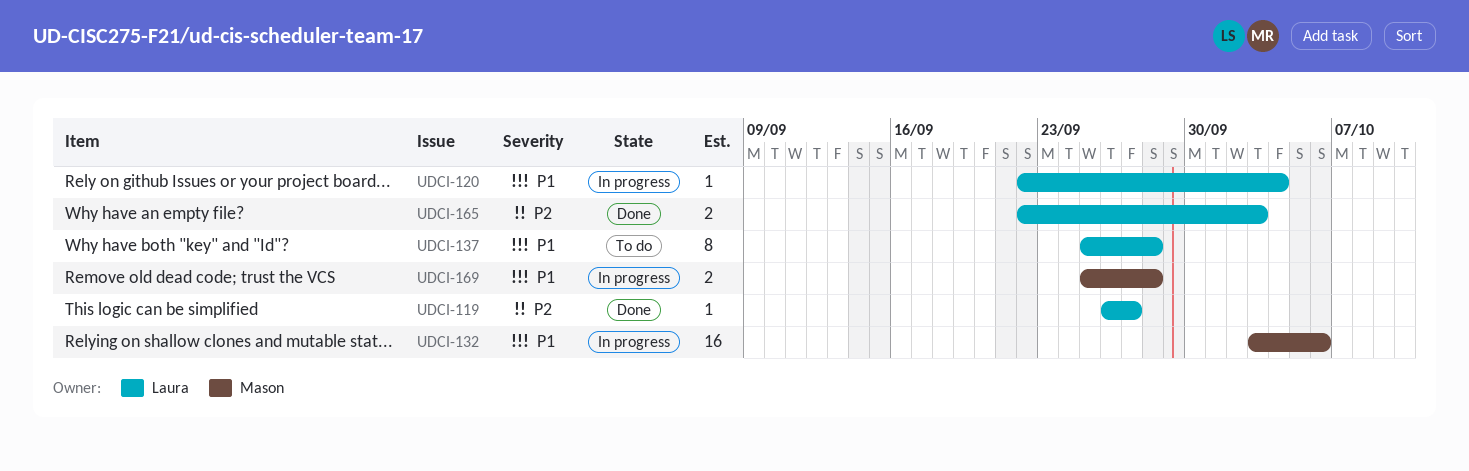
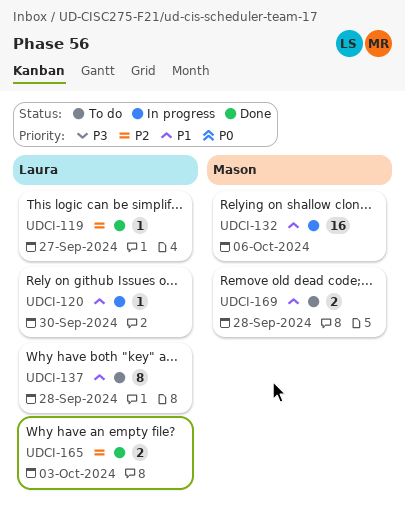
UDCI-120, due: Oct 4 -> Sep 30
UDCI-169, status: In progress -> To do

